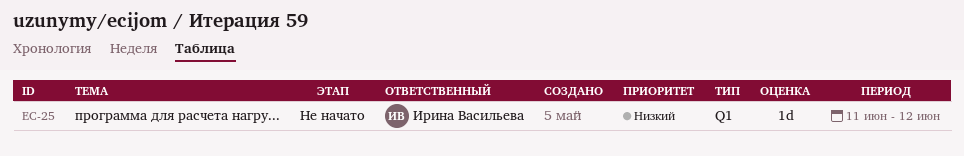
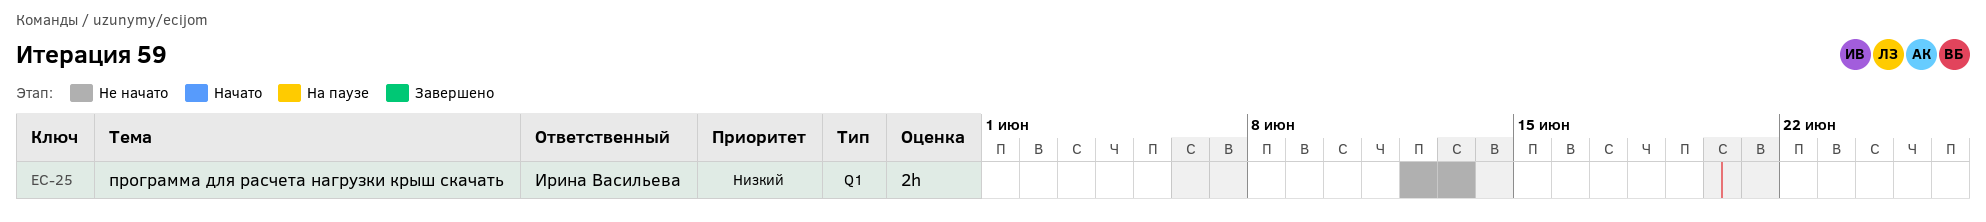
EC-25, estimate: 1d -> 2h
EC-25, start: Jun 11 -> Jun 12
EC-25, due: Jun 12 -> Jun 13

